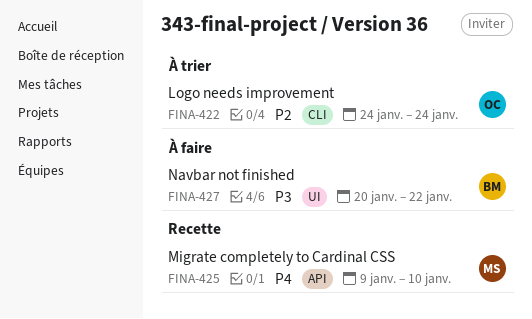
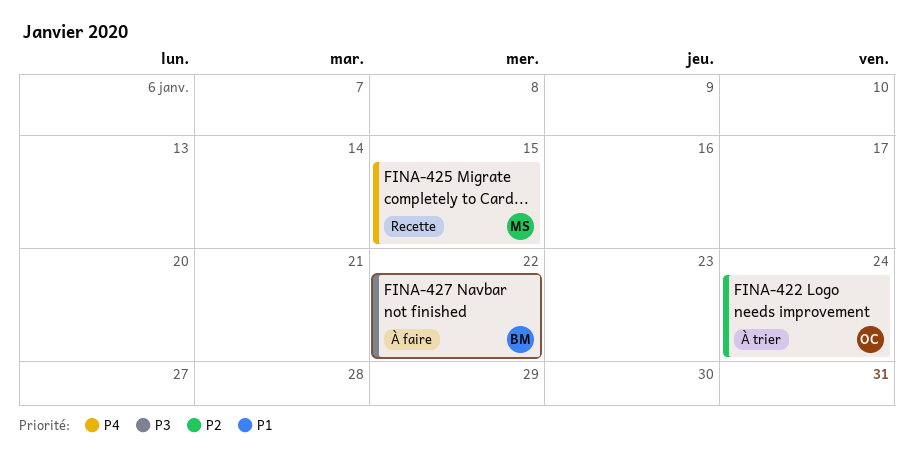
FINA-425, due: Jan 10 -> Jan 15

